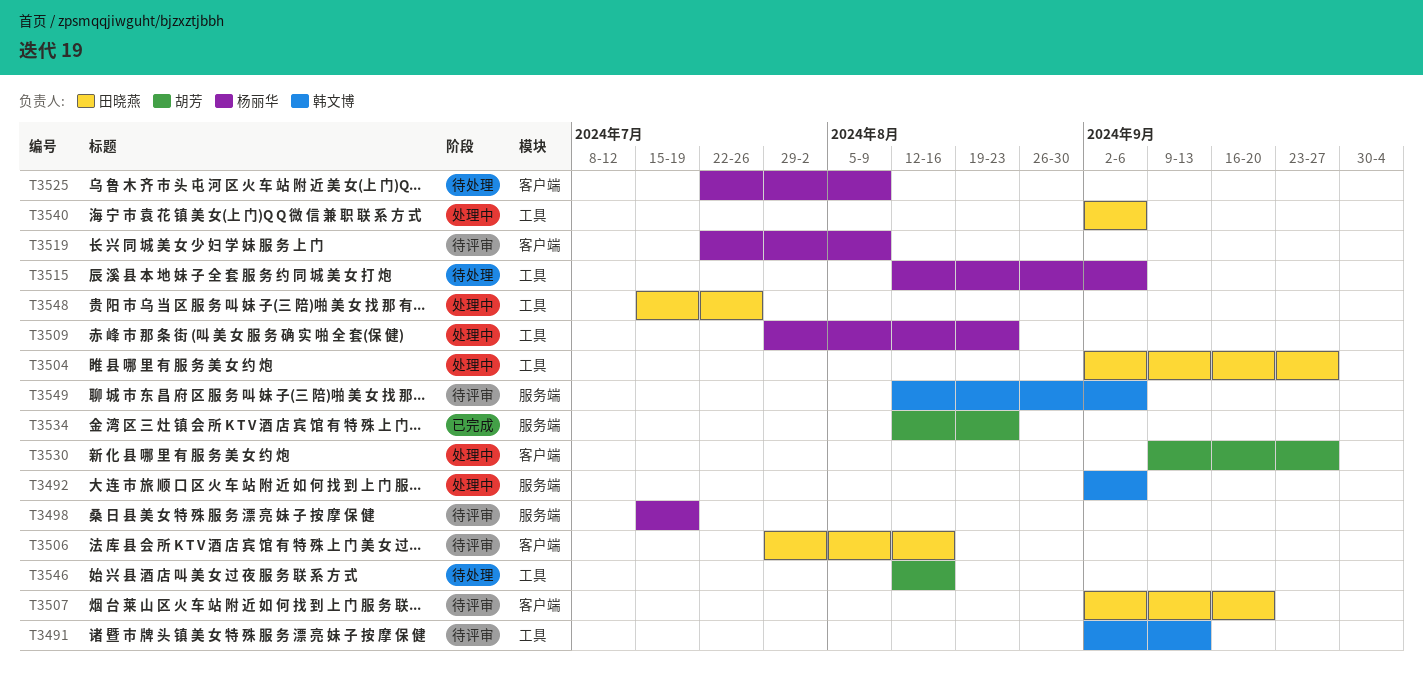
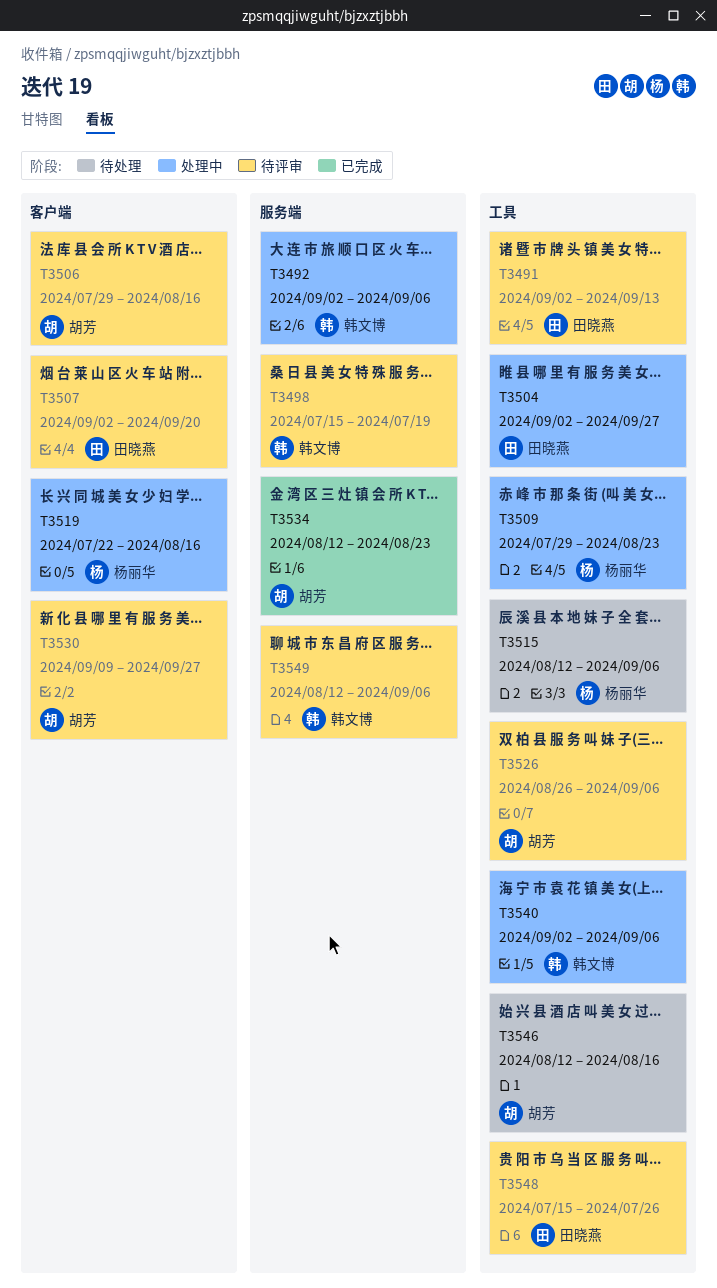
T3491, owner: 韩文博 -> 田晓燕
T3498, owner: 杨丽华 -> 韩文博
T3506, owner: 田晓燕 -> 胡芳
T3519, status: 待评审 -> 处理中
T3519, due: Aug 9 -> Aug 16
T3525: present -> none
T3526: none -> present
T3530, status: 处理中 -> 待评审
T3540, owner: 田晓燕 -> 韩文博
T3548, status: 处理中 -> 待评审

